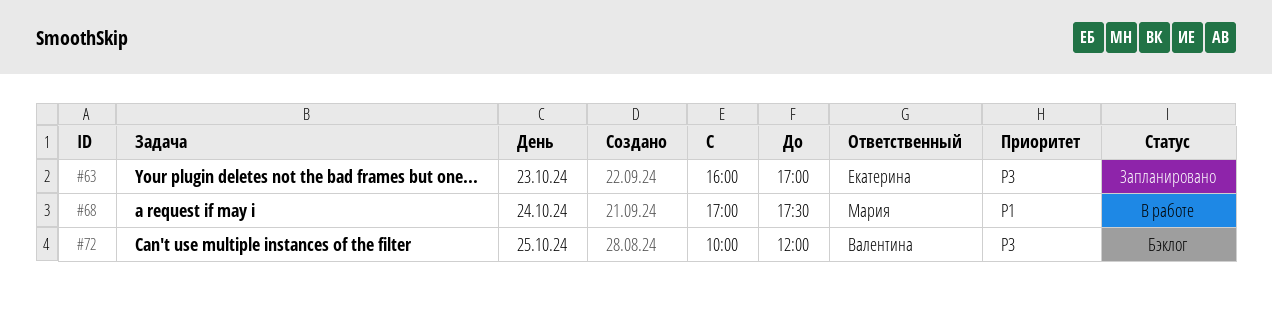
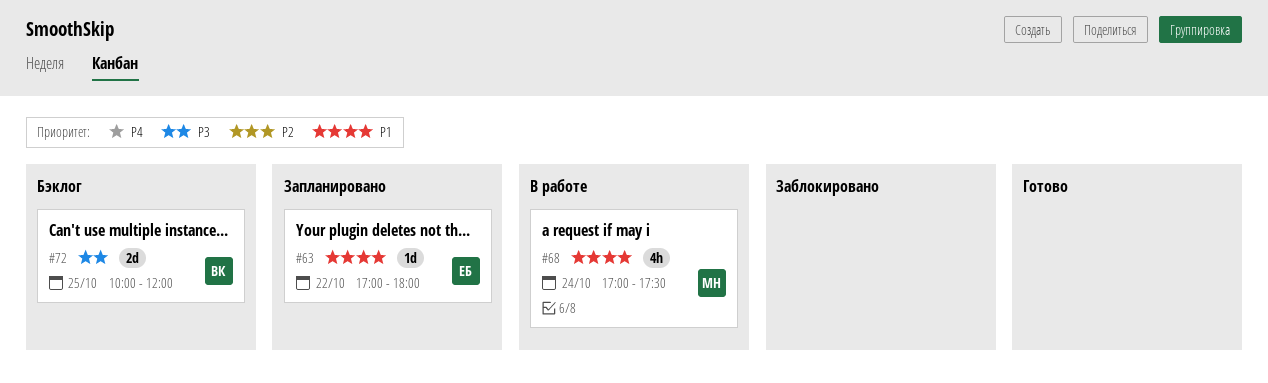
#63, priority: P3 -> P1
#63, day: Oct 23 -> Oct 22
#63, begins: 16:00 -> 17:00
#63, ends: 17:00 -> 18:00

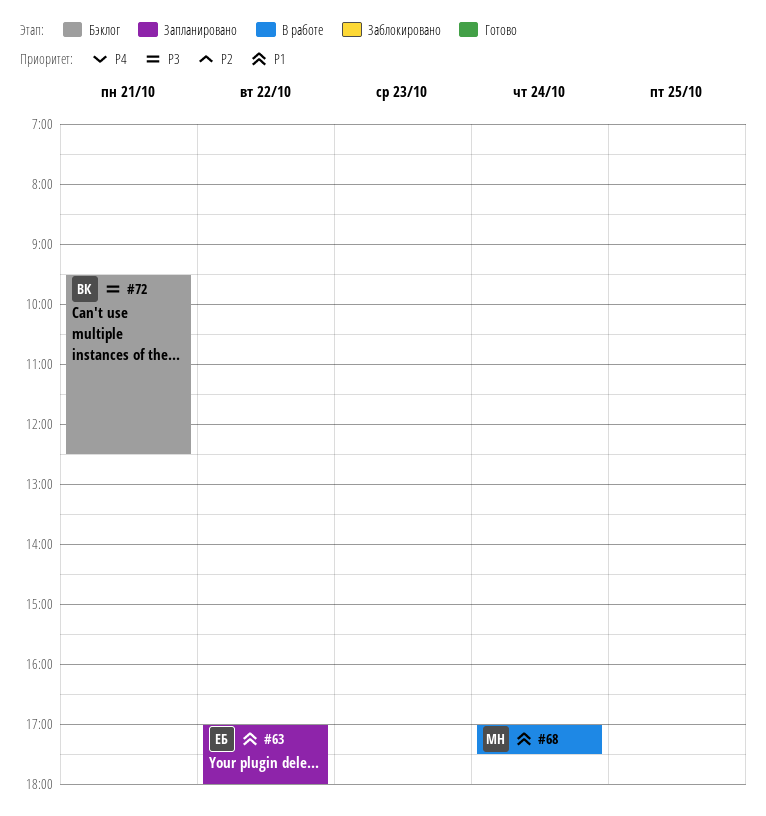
#72, day: Oct 25 -> Oct 21
#72, begins: 10:00 -> 09:30
#72, ends: 12:00 -> 12:30

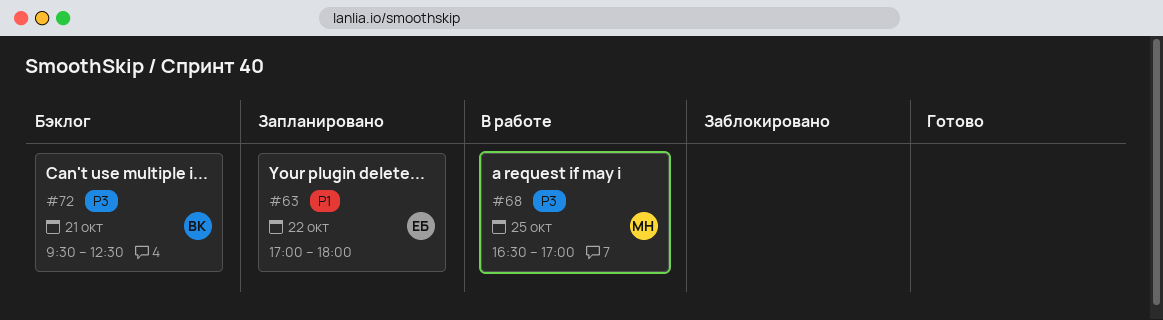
#68, priority: P1 -> P3
#68, day: Oct 24 -> Oct 25
#68, begins: 17:00 -> 16:30
#68, ends: 17:30 -> 17:00

